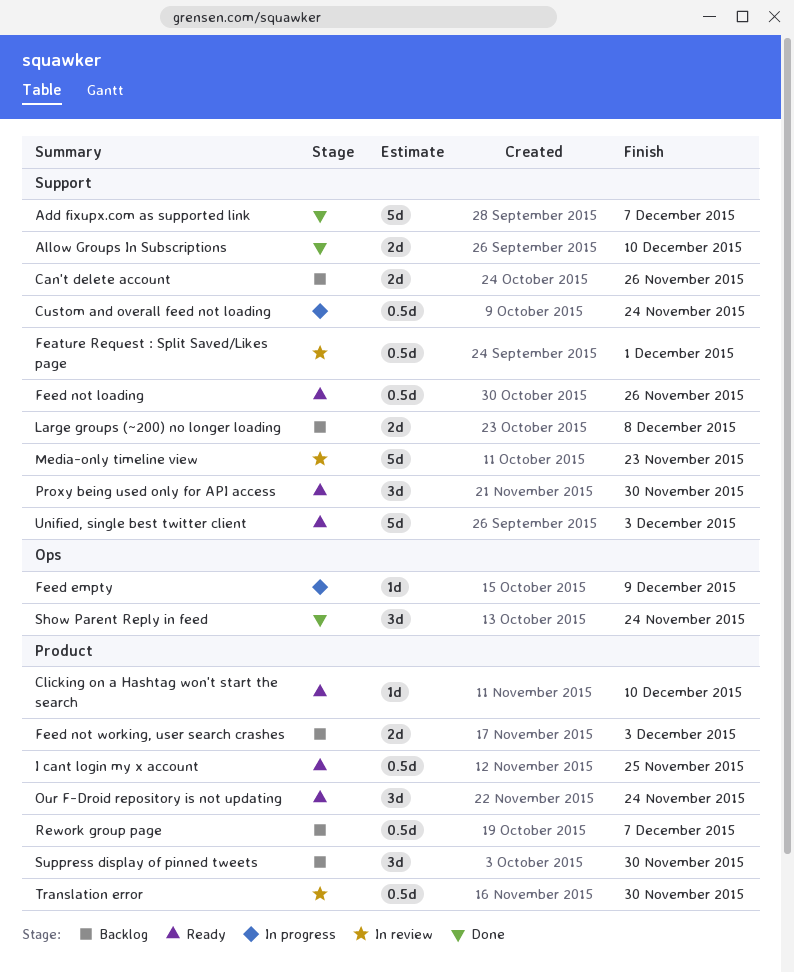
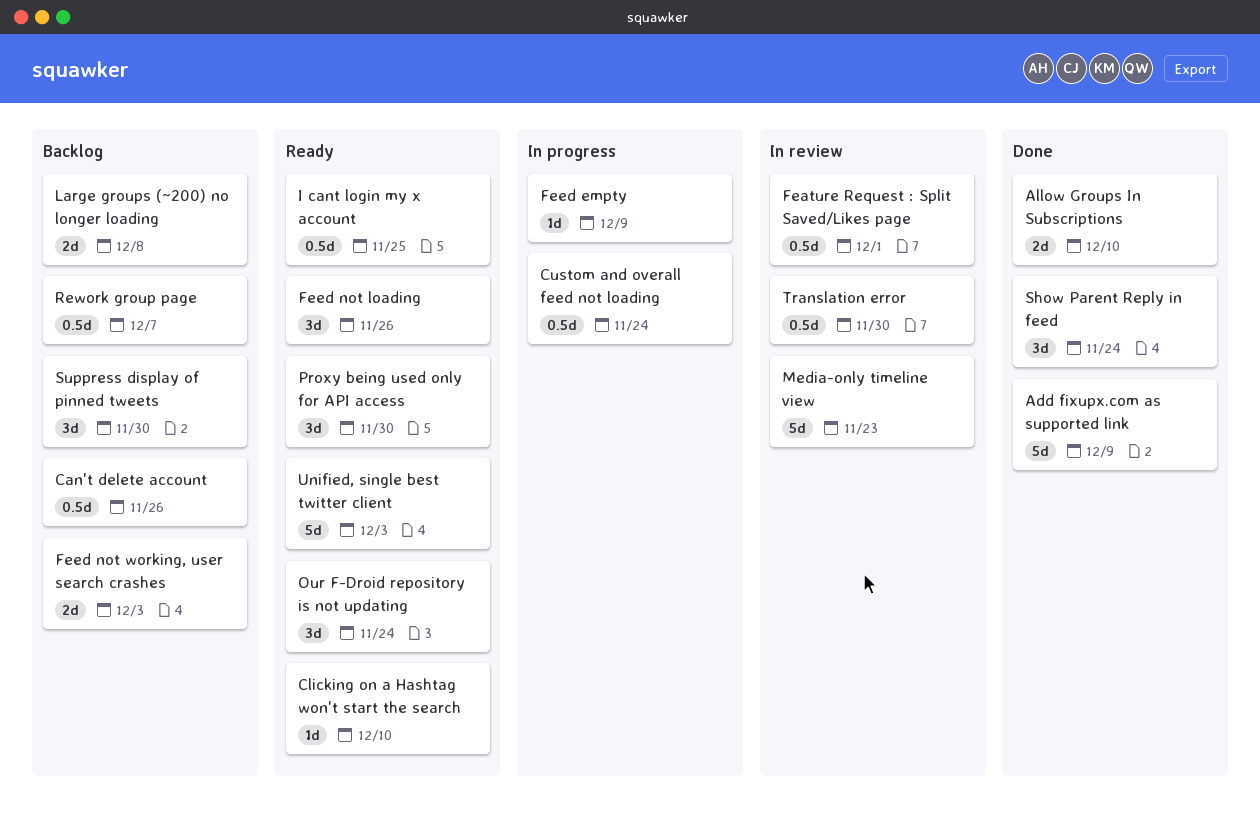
Add fixupx.com as supported link, due: Dec 7 -> Dec 9
Can't delete account, estimate: 2d -> 0.5d
Feed not loading, estimate: 0.5d -> 3d

